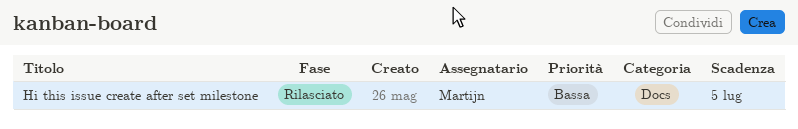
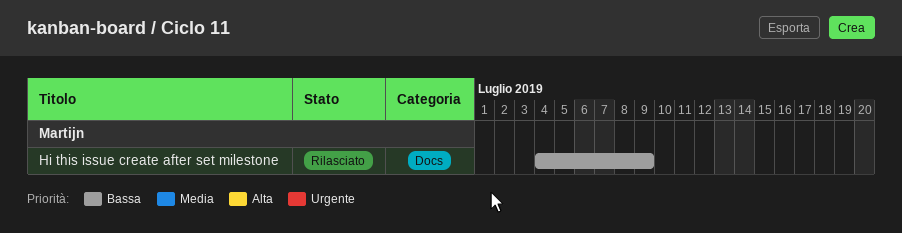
Hi this issue create after set milestone, due: Jul 5 -> Jul 9

